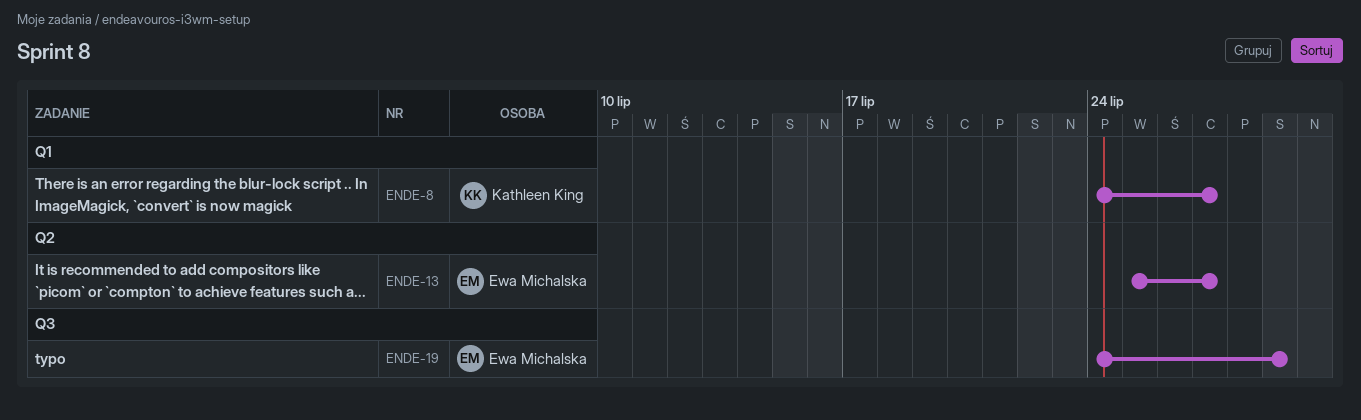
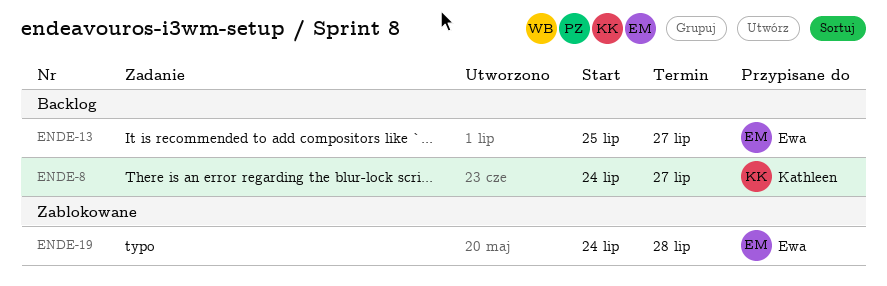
ENDE-19, due: Jul 29 -> Jul 28

